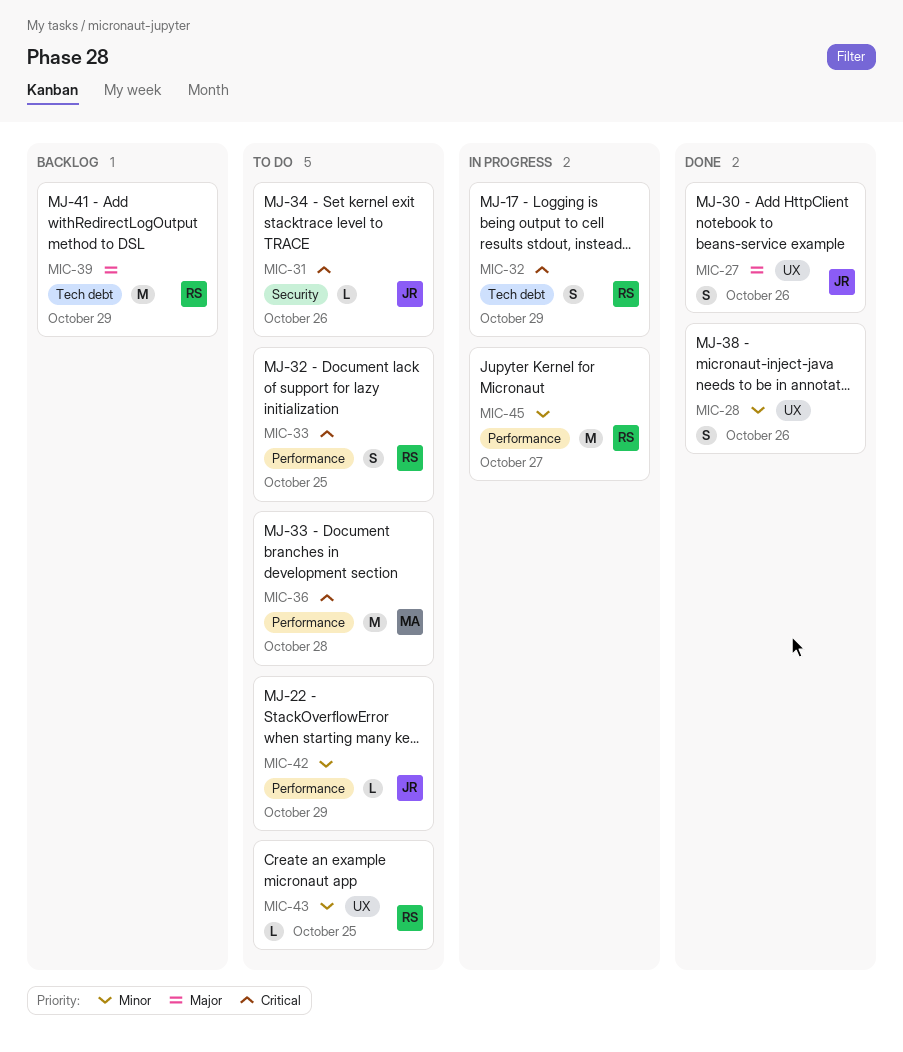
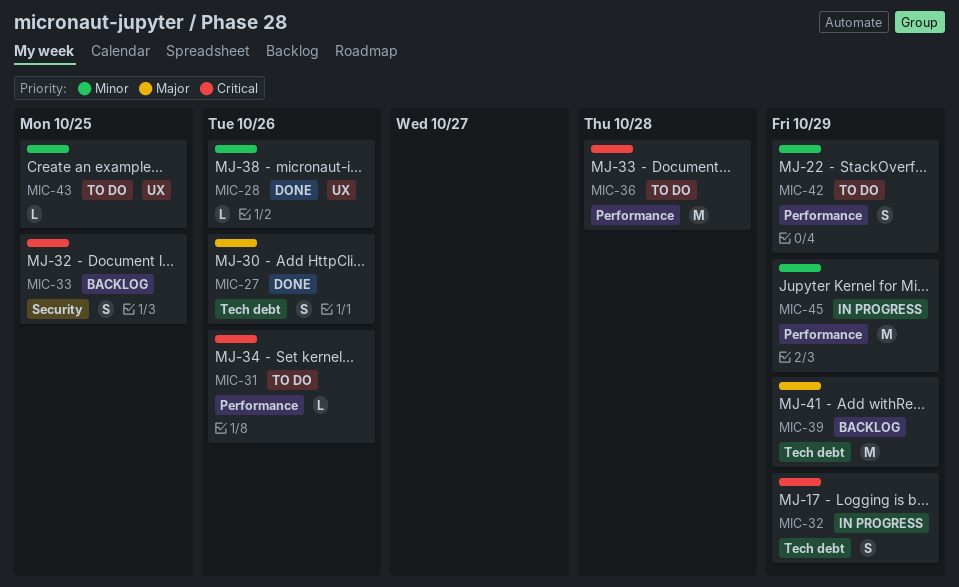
MIC-27, label: UX -> Tech debt
MIC-28, estimate: S -> L
MIC-31, label: Security -> Performance
MIC-33, status: To do -> Backlog
MIC-33, label: Performance -> Security
MIC-42, estimate: L -> S
MIC-45, due: Oct 27 -> Oct 29

